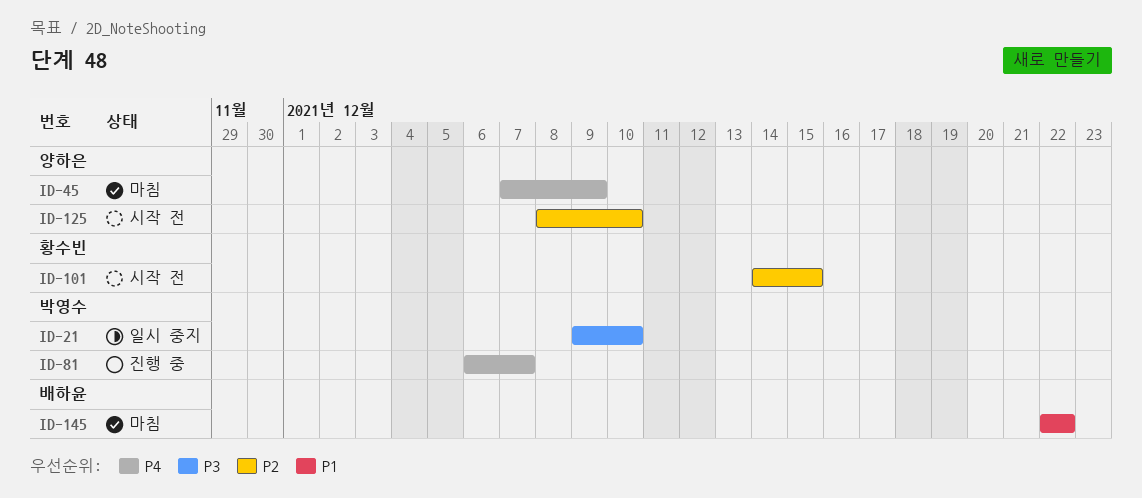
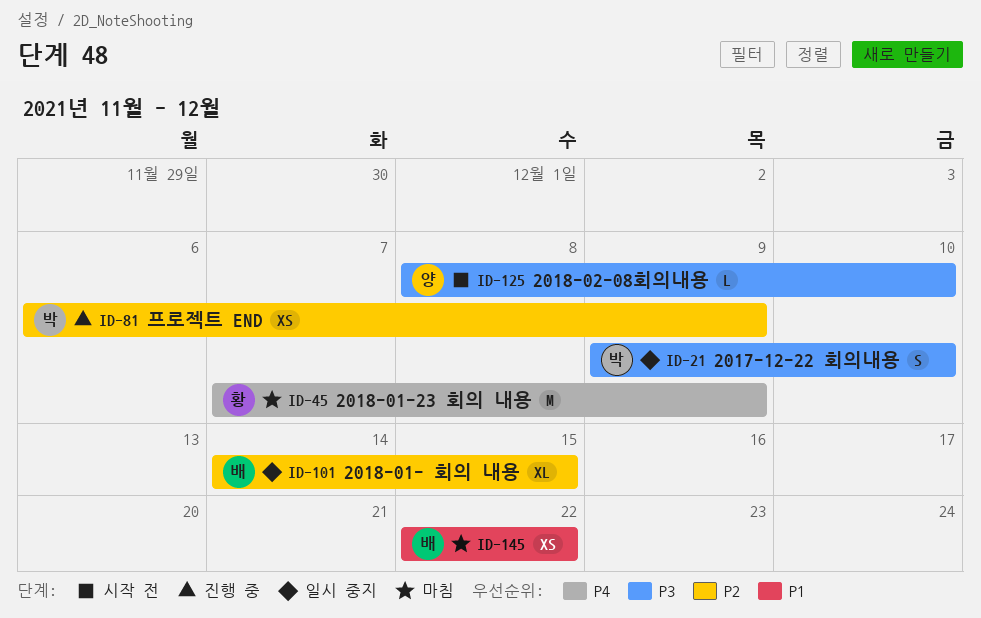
ID-45, owner: 양하은 -> 황수빈
ID-81, priority: P4 -> P2
ID-81, due: Dec 7 -> Dec 9
ID-101, status: 시작 전 -> 일시 중지
ID-101, owner: 황수빈 -> 배하윤
ID-125, priority: P2 -> P3

